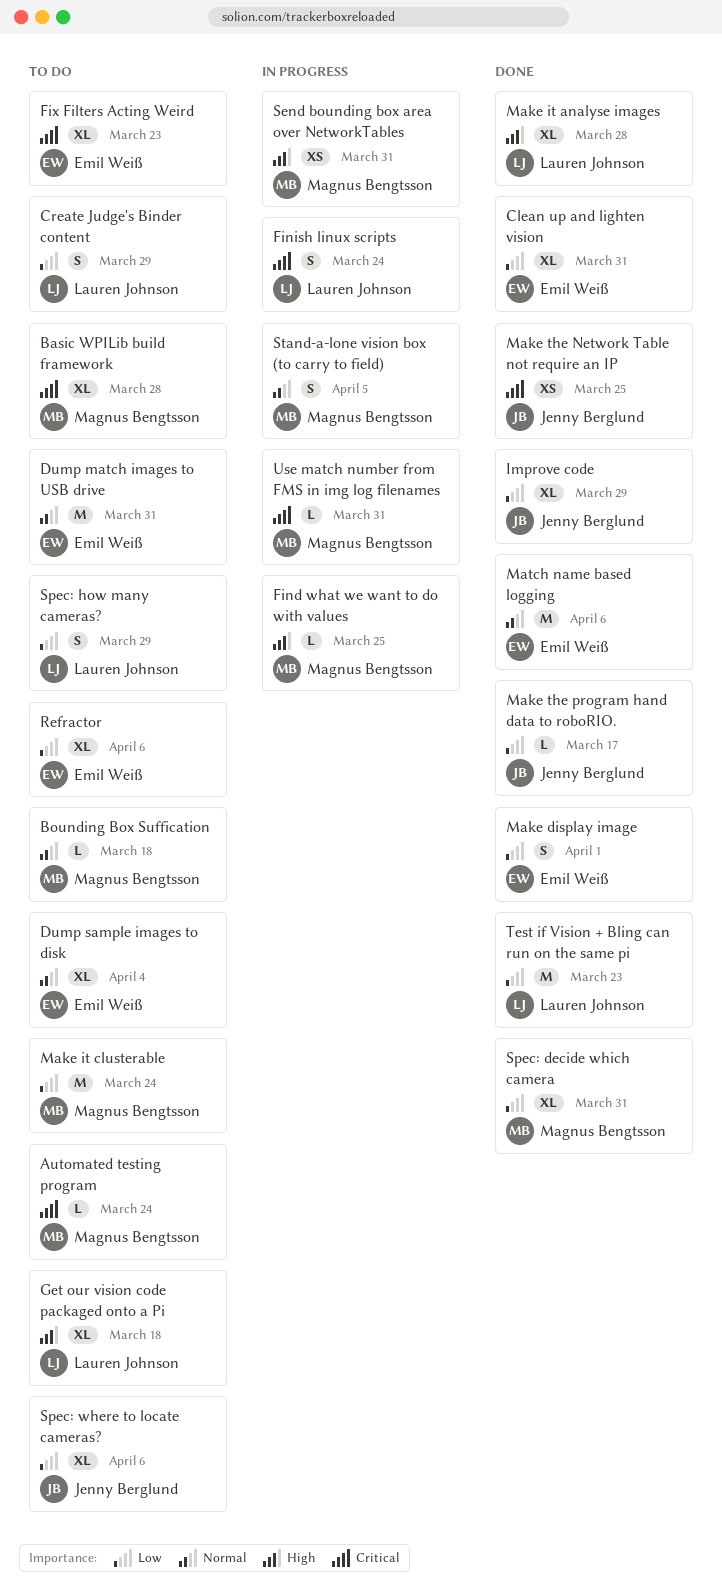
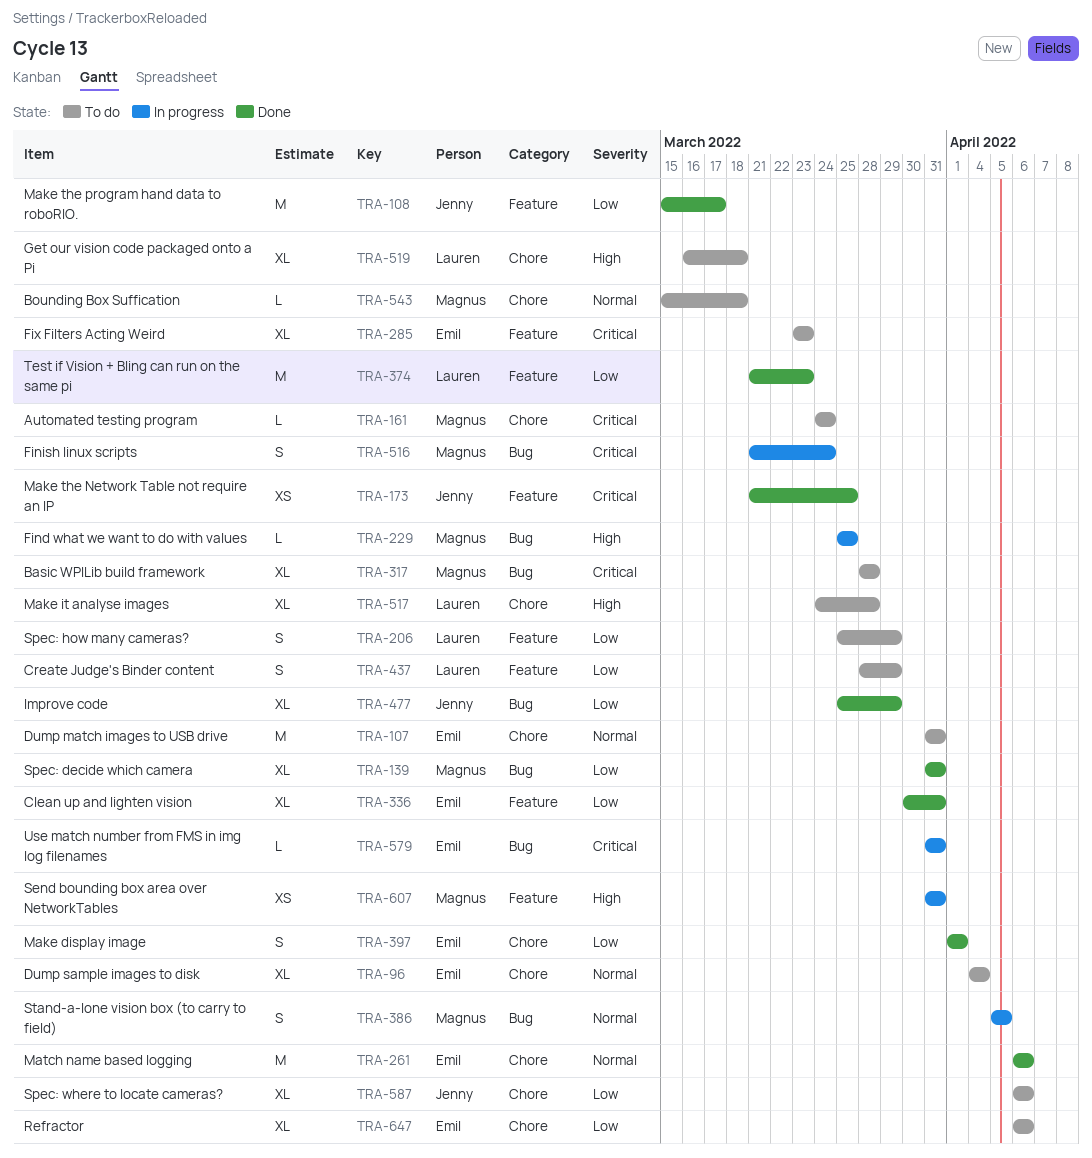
Finish linux scripts, owner: Lauren Johnson -> Magnus Bengtsson
Make it analyse images, status: Done -> To do
Make it clusterable: present -> none
Make the program hand data to roboRIO., estimate: L -> M
Use match number from FMS in img log filenames, owner: Magnus Bengtsson -> Emil Weiß

